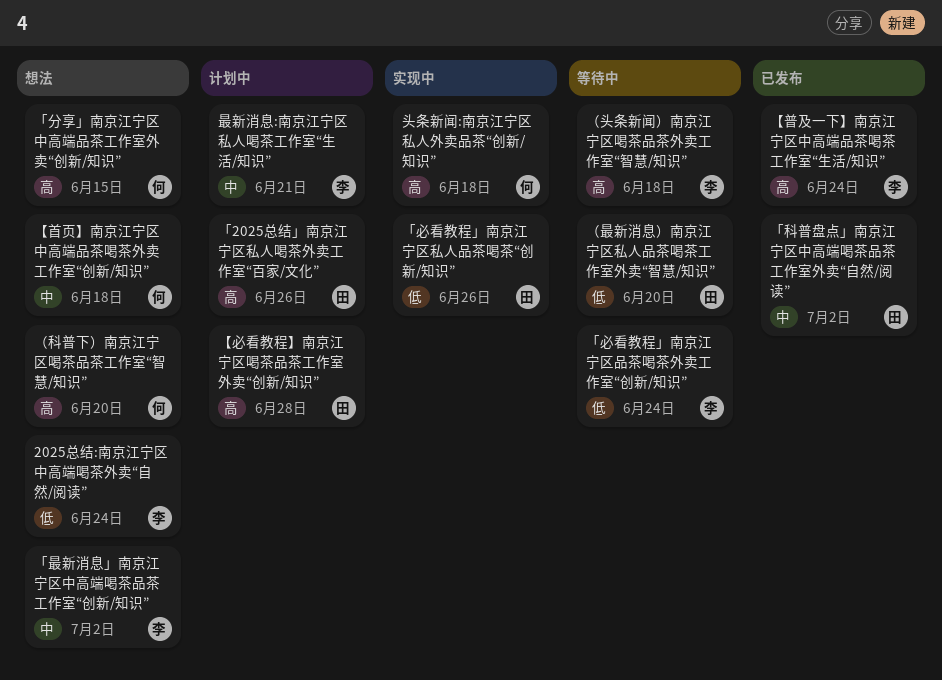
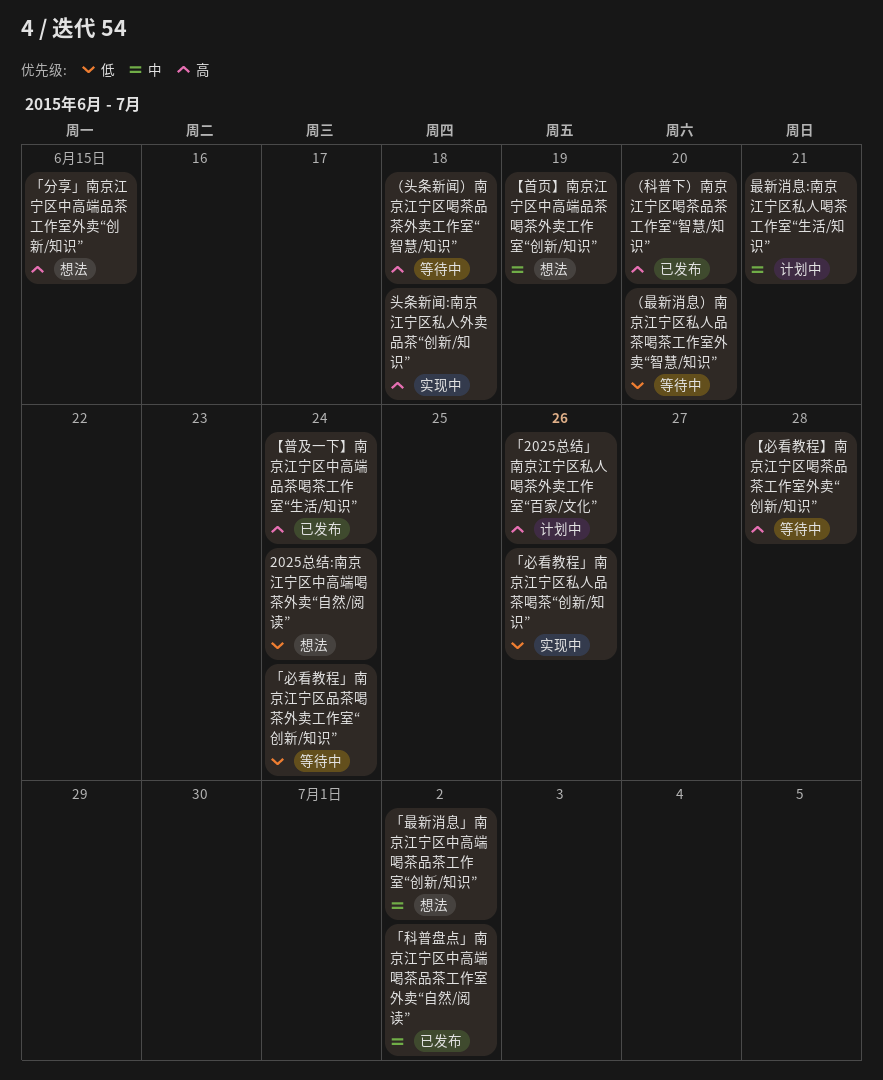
【必看教程】南京江宁区喝茶品茶工作室外卖“创新/知识”, status: 计划中 -> 等待中
【首页】南京江宁区中高端品茶喝茶外卖工作室“创新/知识”, due: Jun 18 -> Jun 19
（科普下）南京江宁区喝茶品茶工作室“智慧/知识”, status: 想法 -> 已发布

